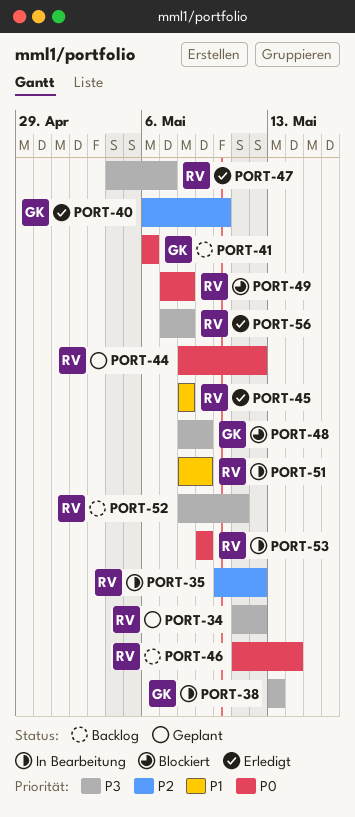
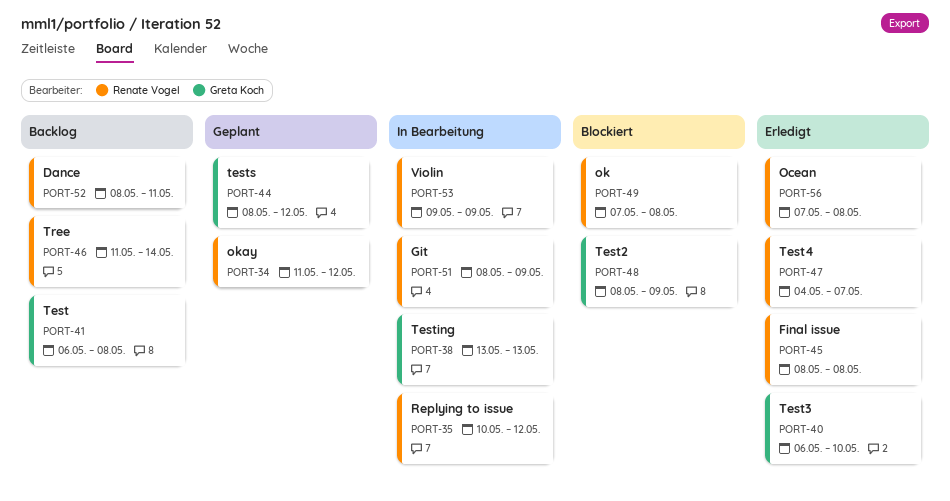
PORT-41, due: May 6 -> May 8
PORT-44, owner: Renate Vogel -> Greta Koch

